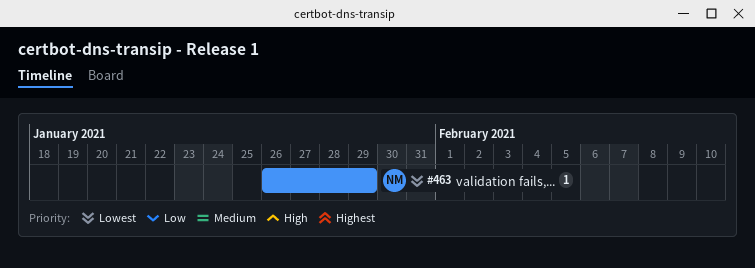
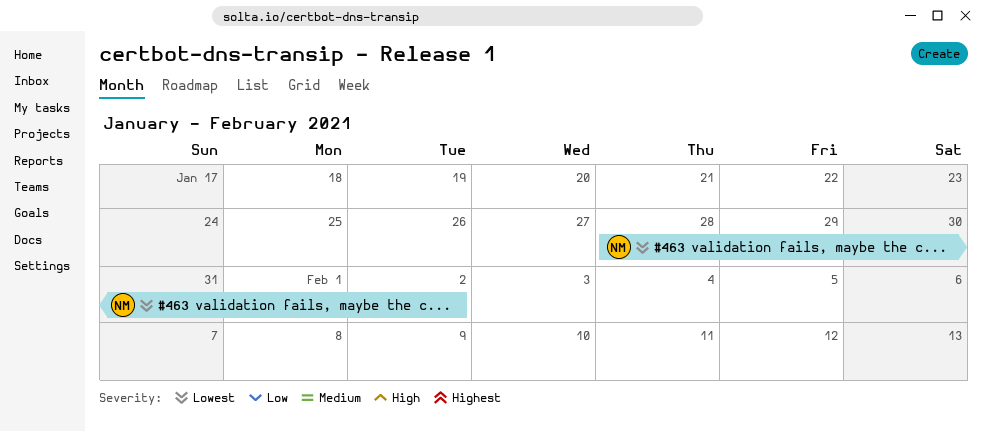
#463, start: Jan 26 -> Jan 28
#463, due: Jan 29 -> Feb 2

